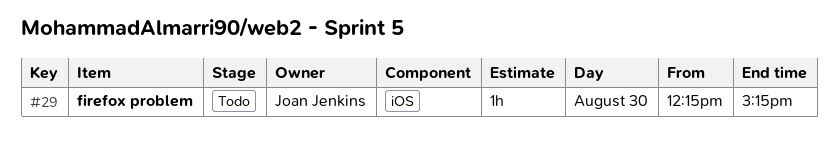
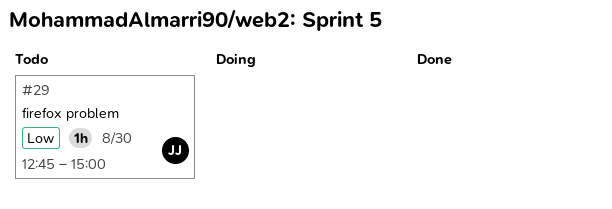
#29, begins: 12:15 -> 12:45
#29, ends: 15:15 -> 15:00

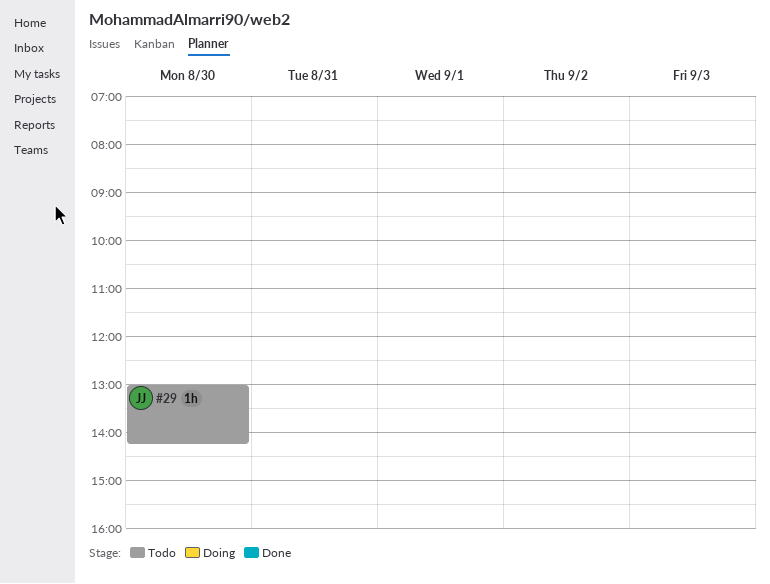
#29, begins: 12:45 -> 13:00
#29, ends: 15:00 -> 14:15

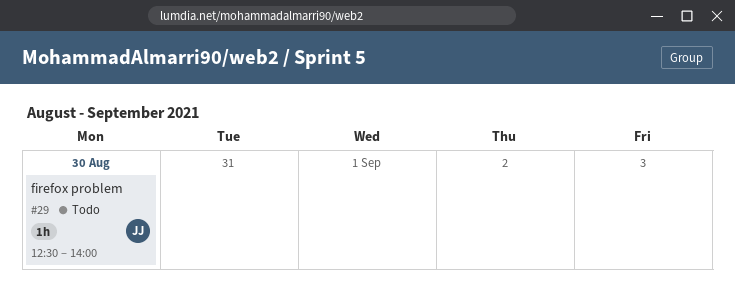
#29, begins: 13:00 -> 12:30
#29, ends: 14:15 -> 14:00

